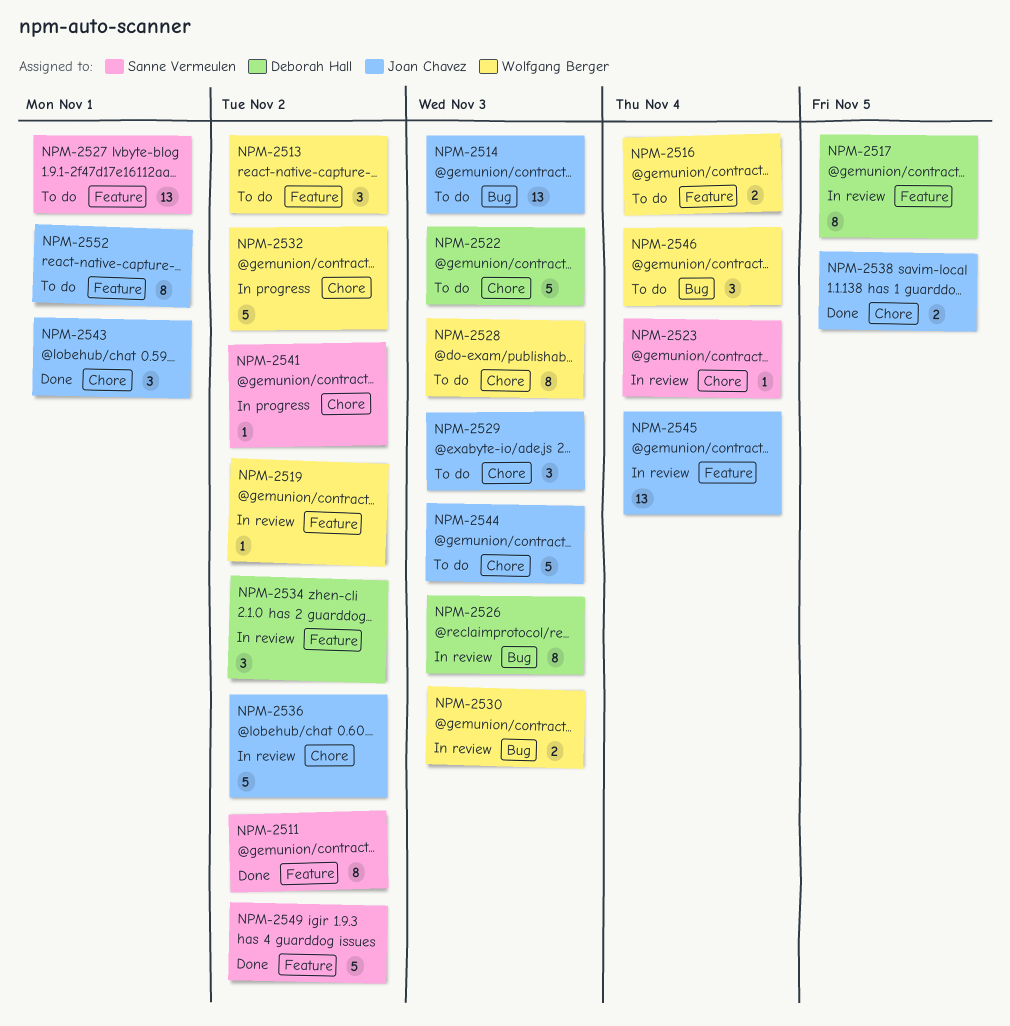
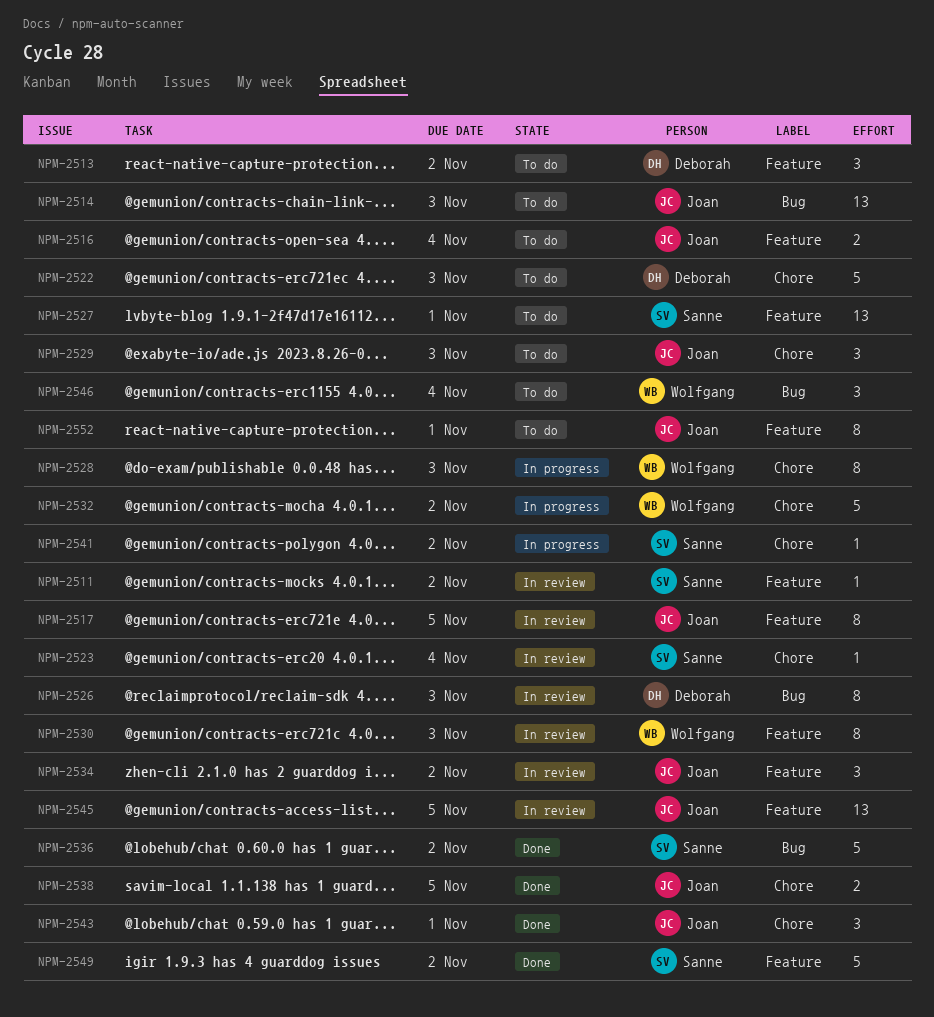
NPM-2511, status: Done -> In review
NPM-2511, estimate: 8 -> 1
NPM-2513, owner: Wolfgang Berger -> Deborah Hall
NPM-2516, owner: Wolfgang Berger -> Joan Chavez
NPM-2517, owner: Deborah Hall -> Joan Chavez
NPM-2519: present -> none
NPM-2528, status: To do -> In progress
NPM-2530, label: Bug -> Feature
NPM-2530, estimate: 2 -> 8
NPM-2534, owner: Deborah Hall -> Joan Chavez
NPM-2536, status: In review -> Done
NPM-2536, owner: Joan Chavez -> Sanne Vermeulen
NPM-2536, label: Chore -> Bug
NPM-2544: present -> none
NPM-2545, due: Nov 4 -> Nov 5

